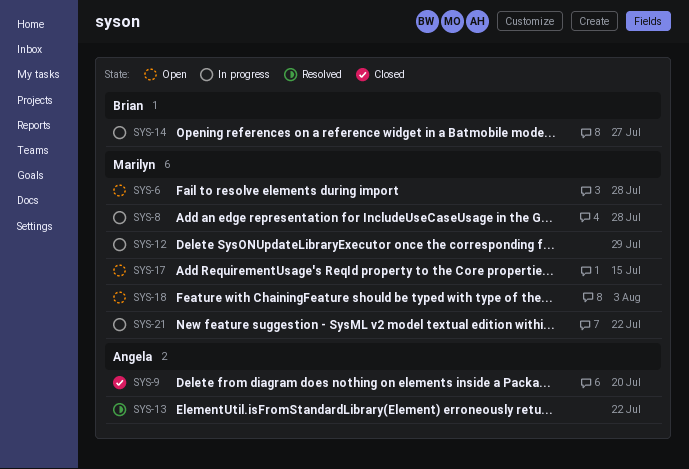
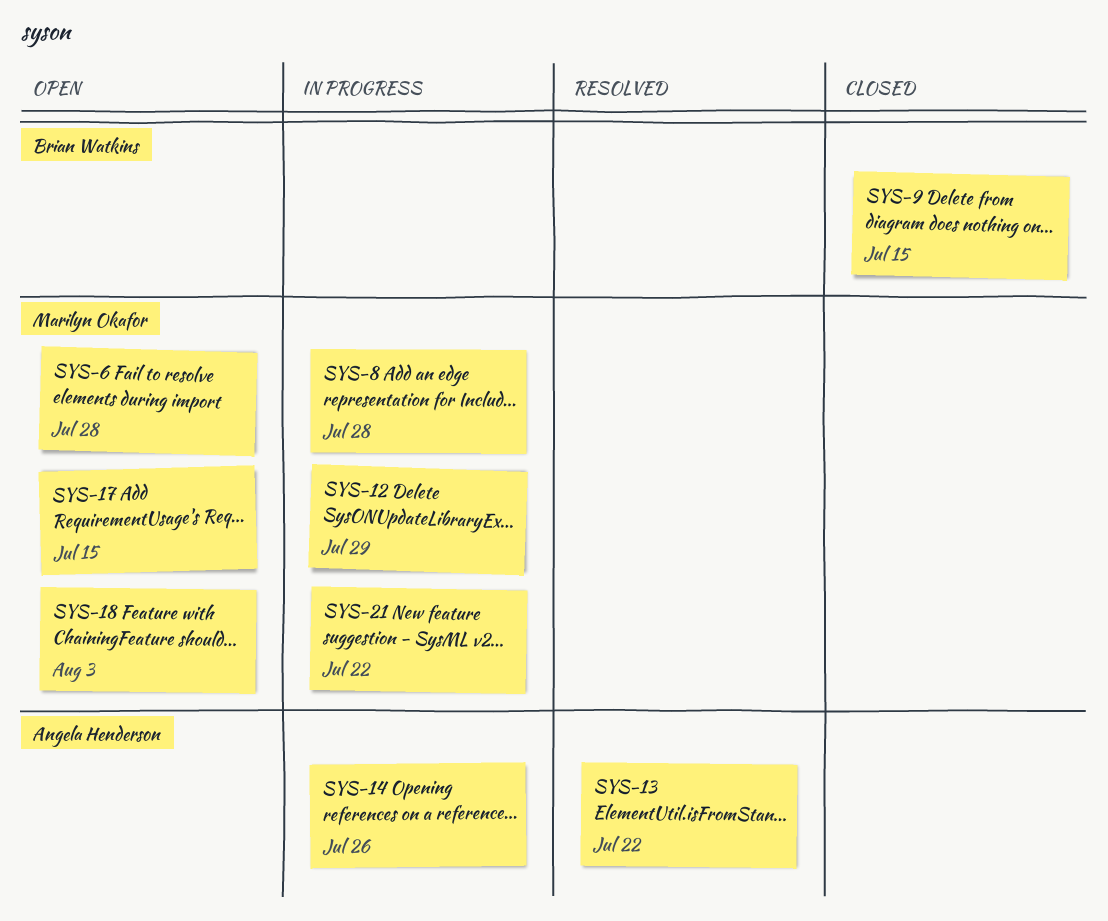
SYS-9, owner: Angela Henderson -> Brian Watkins
SYS-9, due: Jul 20 -> Jul 15
SYS-14, owner: Brian Watkins -> Angela Henderson
SYS-14, due: Jul 27 -> Jul 26

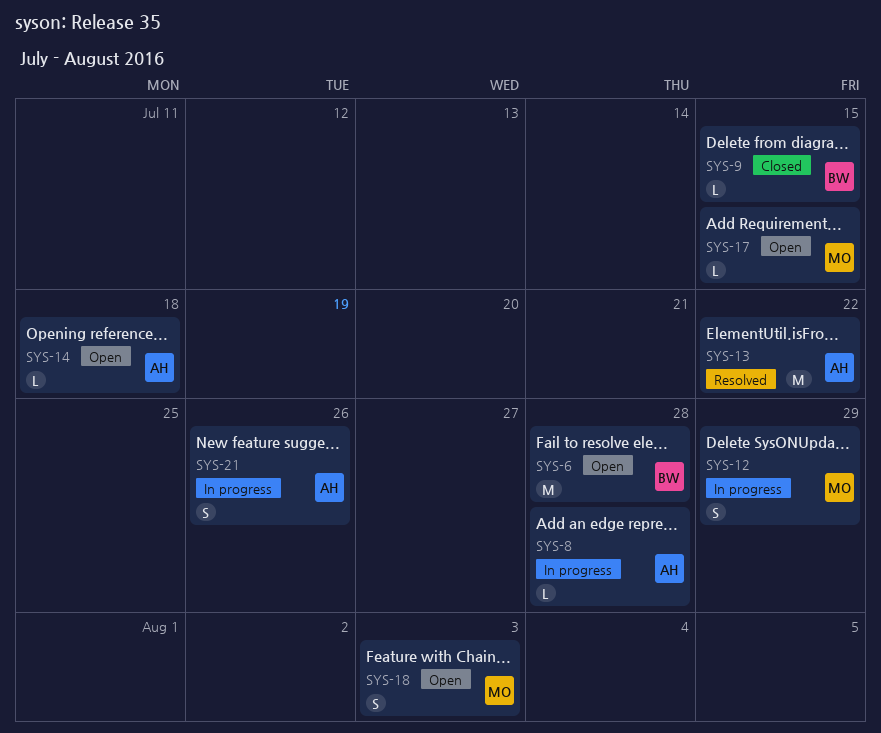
SYS-6, owner: Marilyn Okafor -> Brian Watkins
SYS-8, owner: Marilyn Okafor -> Angela Henderson
SYS-14, status: In progress -> Open
SYS-14, due: Jul 26 -> Jul 18
SYS-21, owner: Marilyn Okafor -> Angela Henderson
SYS-21, due: Jul 22 -> Jul 26

